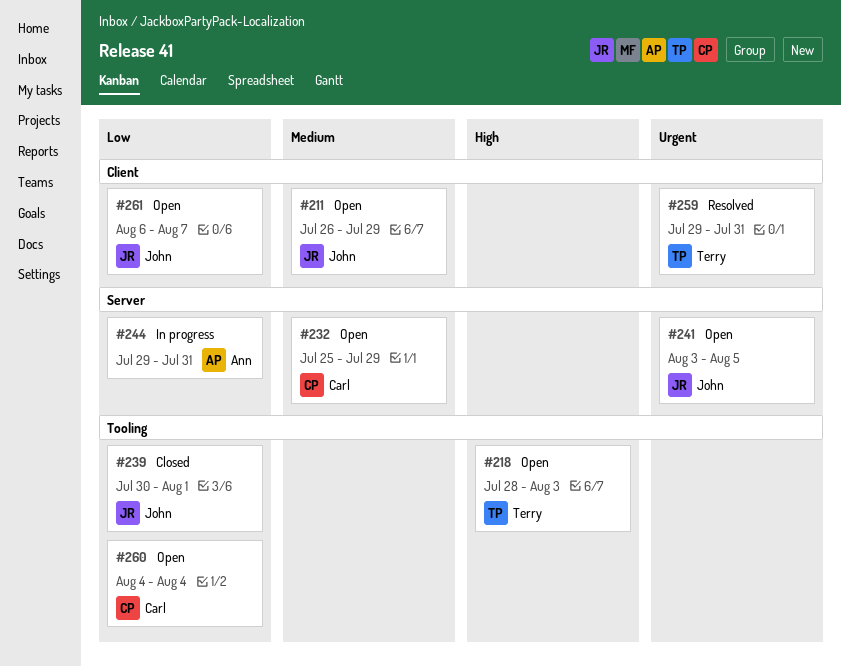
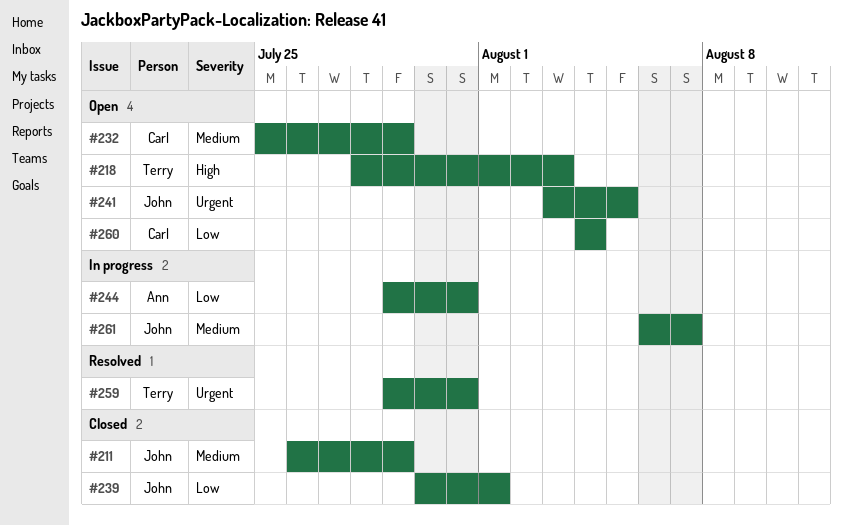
#211, status: Open -> Closed
#261, status: Open -> In progress
#261, priority: Low -> Medium

